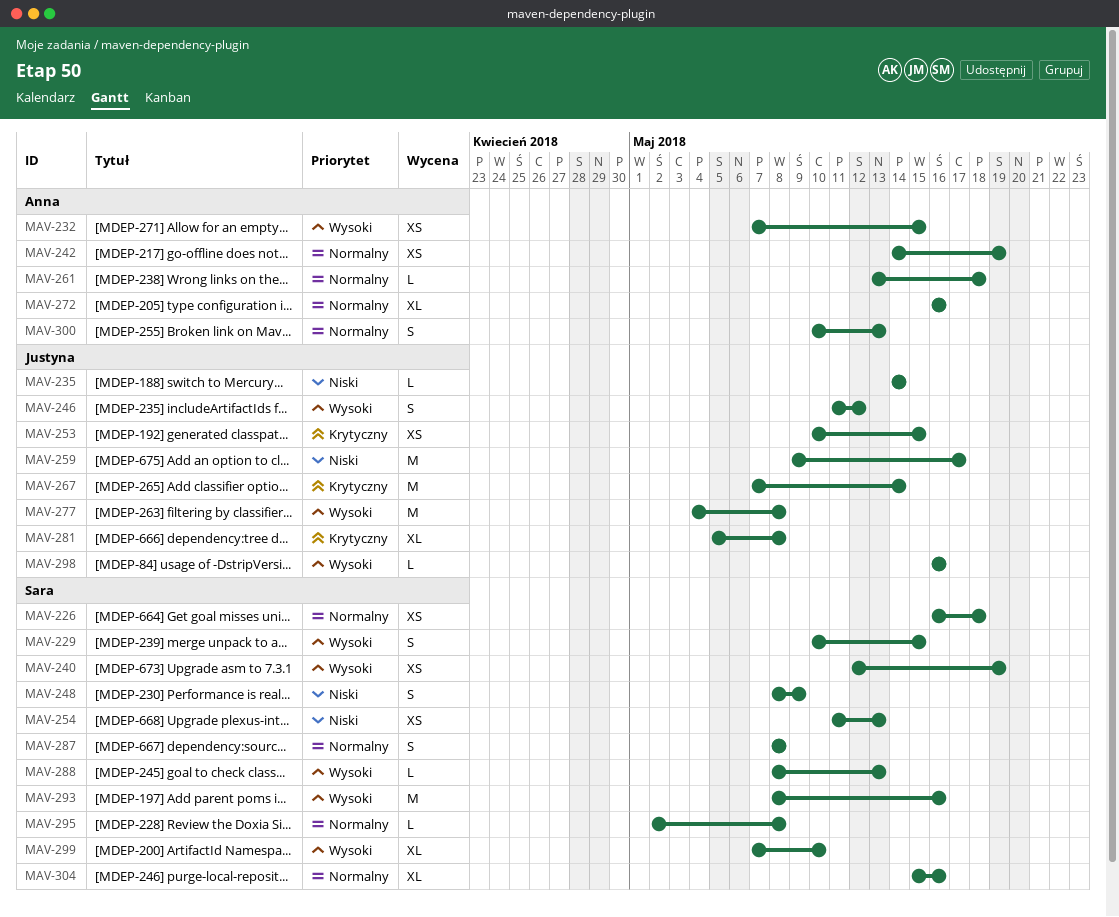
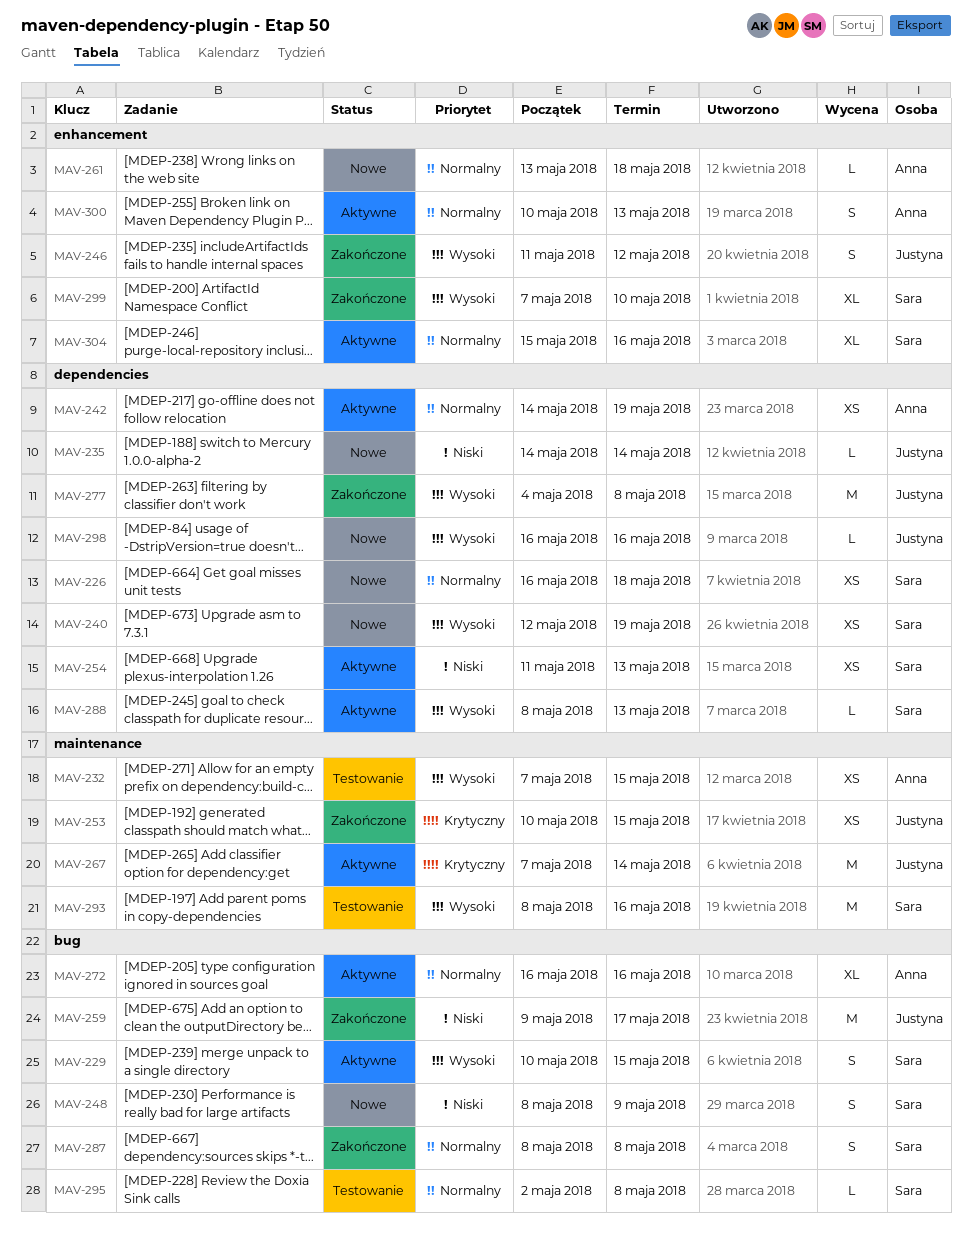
MAV-281: present -> none

